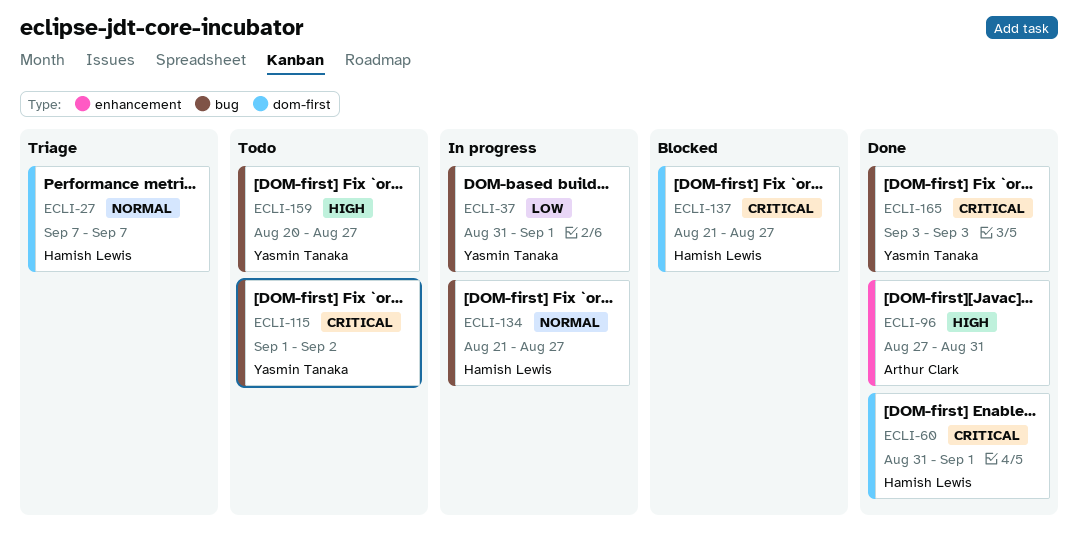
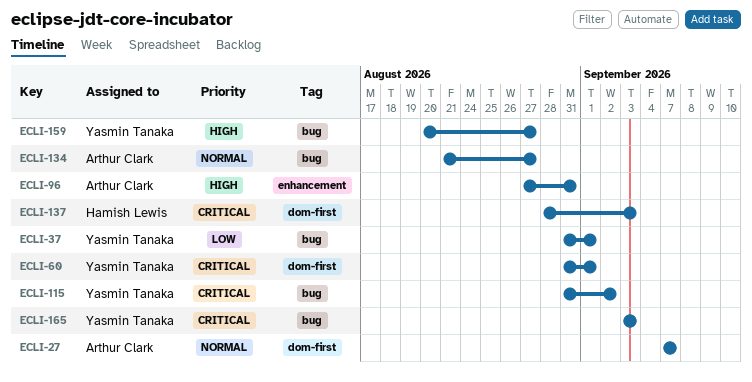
ECLI-27, owner: Hamish Lewis -> Arthur Clark
ECLI-60, owner: Hamish Lewis -> Yasmin Tanaka
ECLI-115, start: Sep 1 -> Aug 31
ECLI-134, owner: Hamish Lewis -> Arthur Clark
ECLI-137, start: Aug 21 -> Aug 28
ECLI-137, due: Aug 27 -> Sep 3

